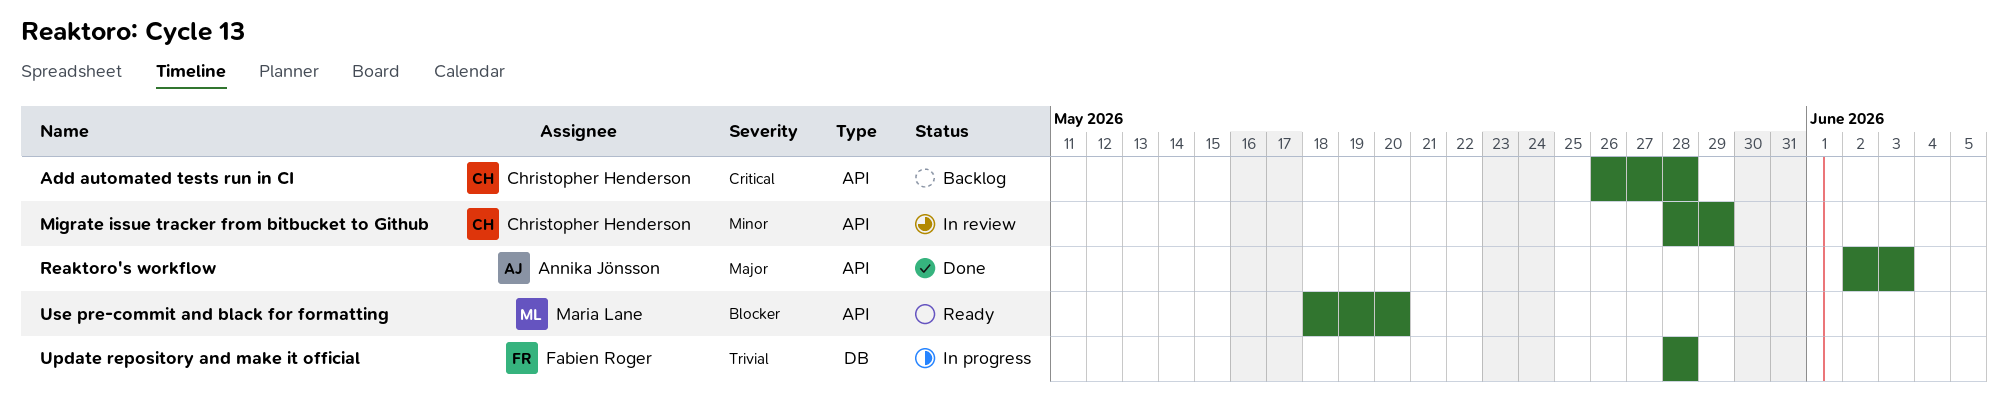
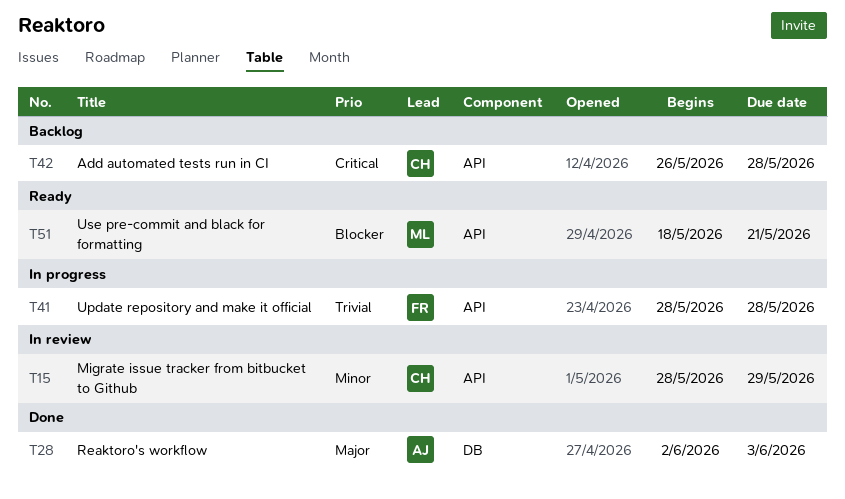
Reaktoro's workflow, label: API -> DB
Update repository and make it official, label: DB -> API
Use pre-commit and black for formatting, due: May 20 -> May 21

